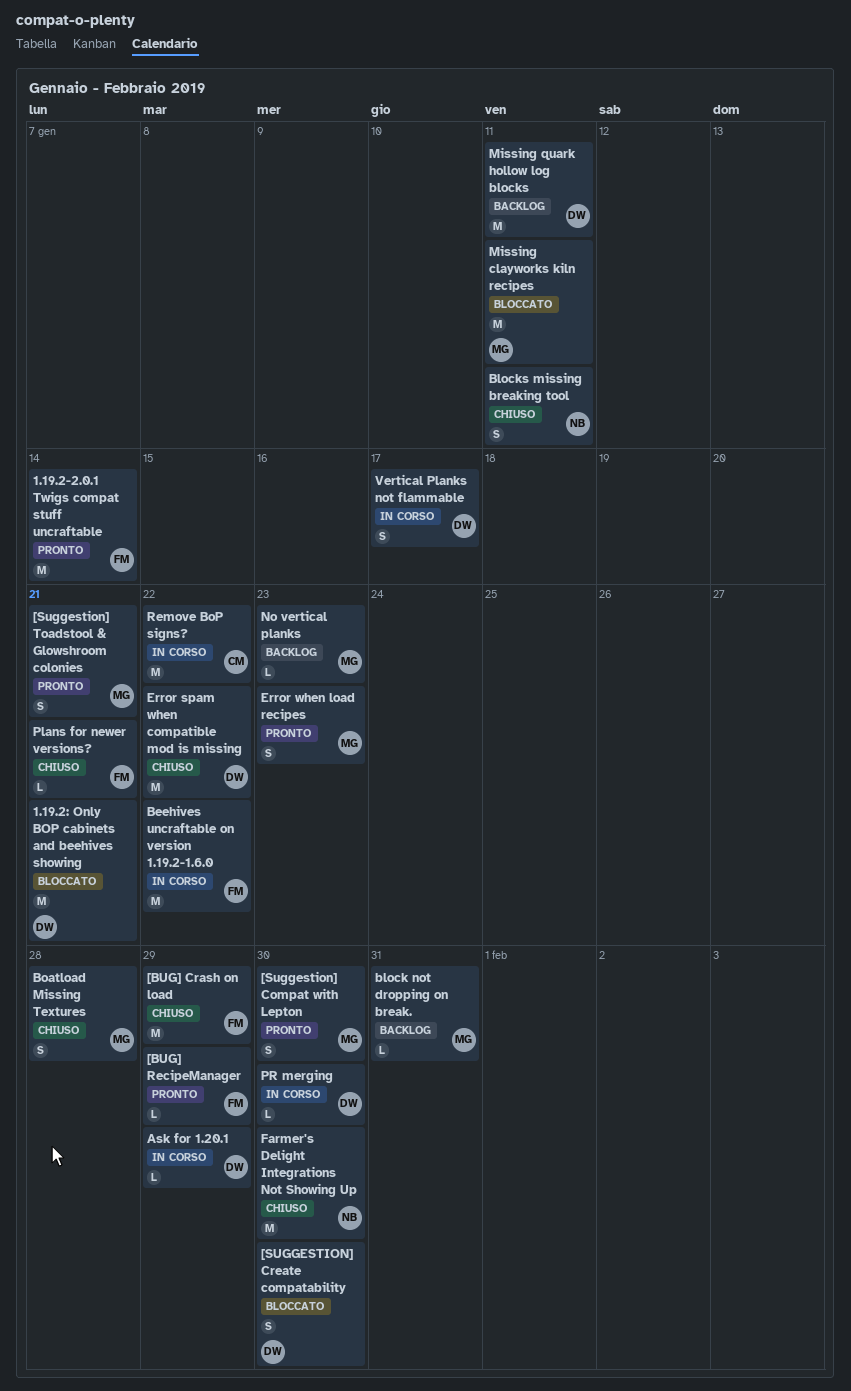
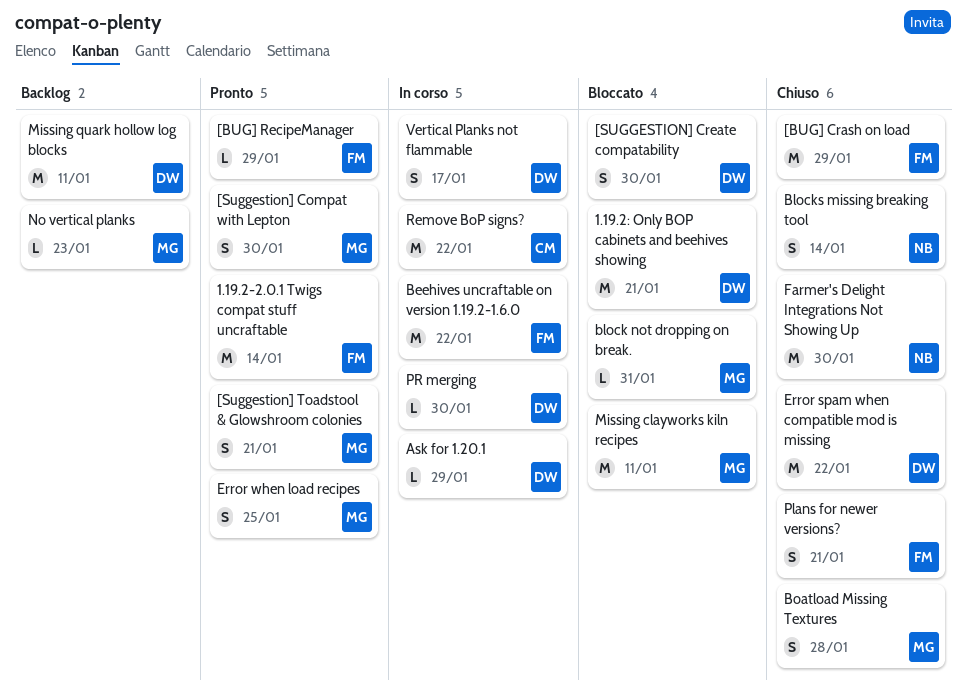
block not dropping on break., status: Backlog -> Bloccato
Blocks missing breaking tool, due: Jan 11 -> Jan 14
Error when load recipes, due: Jan 23 -> Jan 25
Plans for newer versions?, estimate: L -> S

